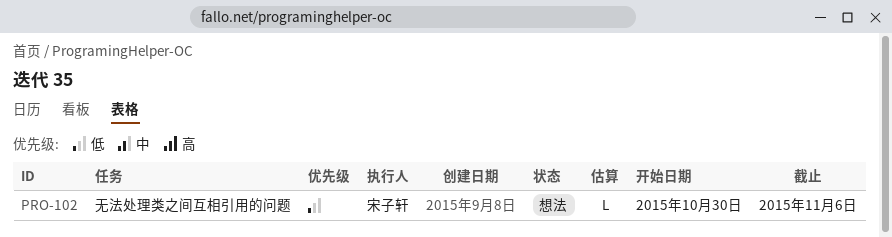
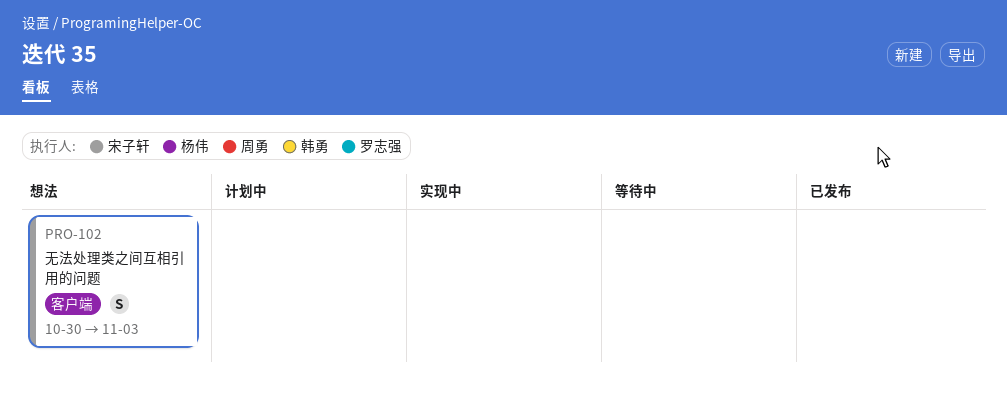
PRO-102, estimate: L -> S
PRO-102, due: Nov 6 -> Nov 3

